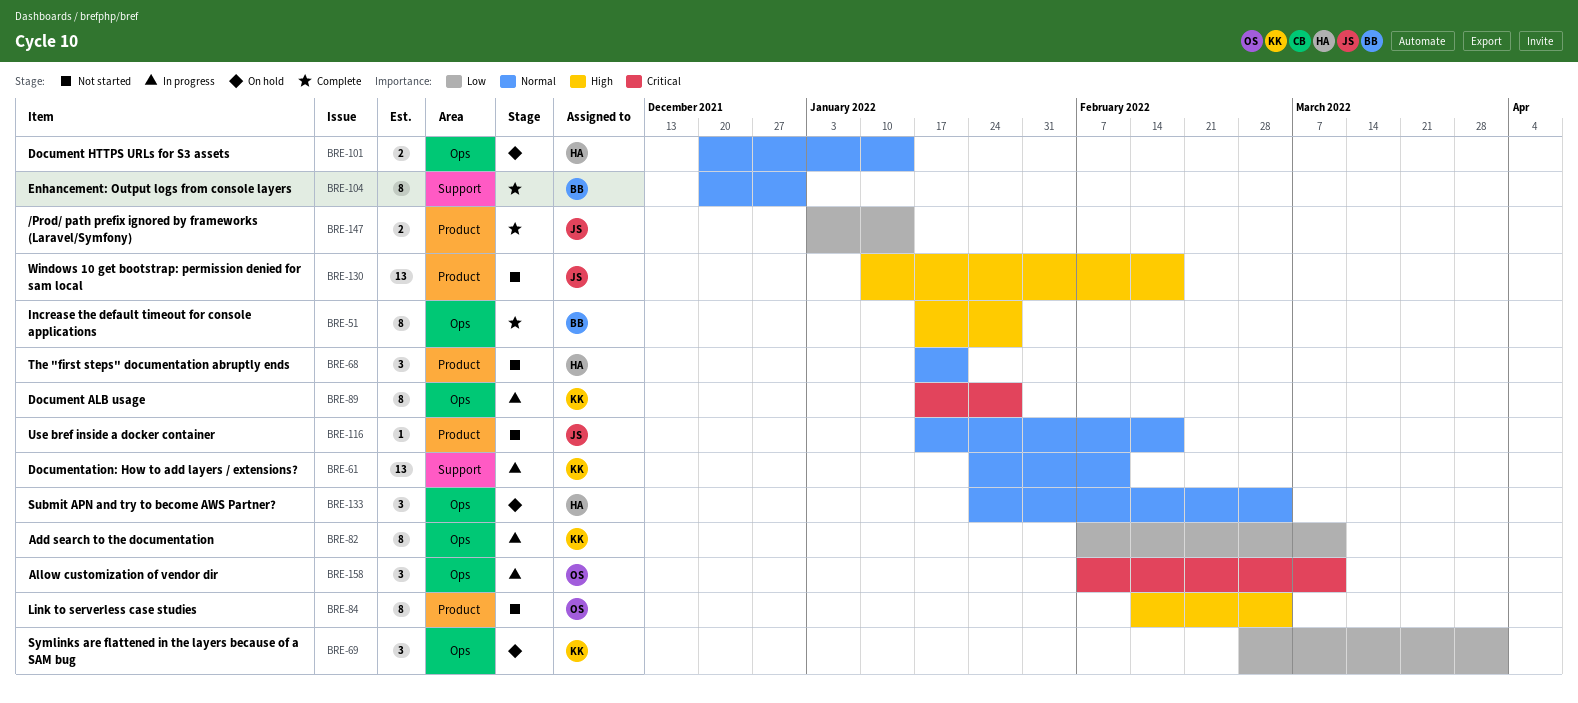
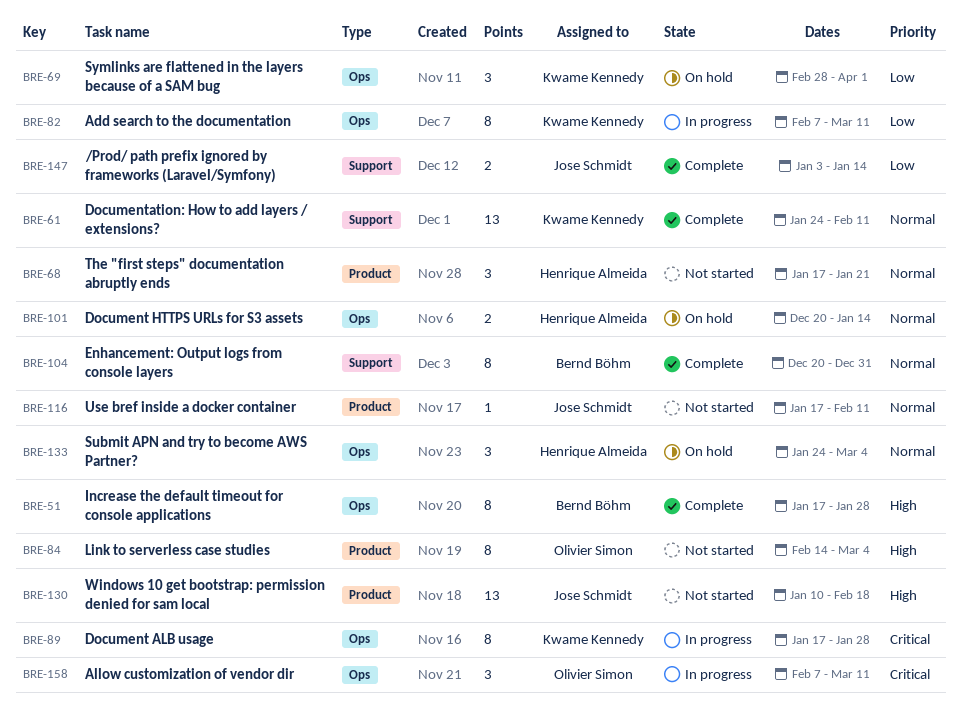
BRE-61, status: In progress -> Complete
BRE-116, due: Feb 18 -> Feb 11
BRE-147, label: Product -> Support

